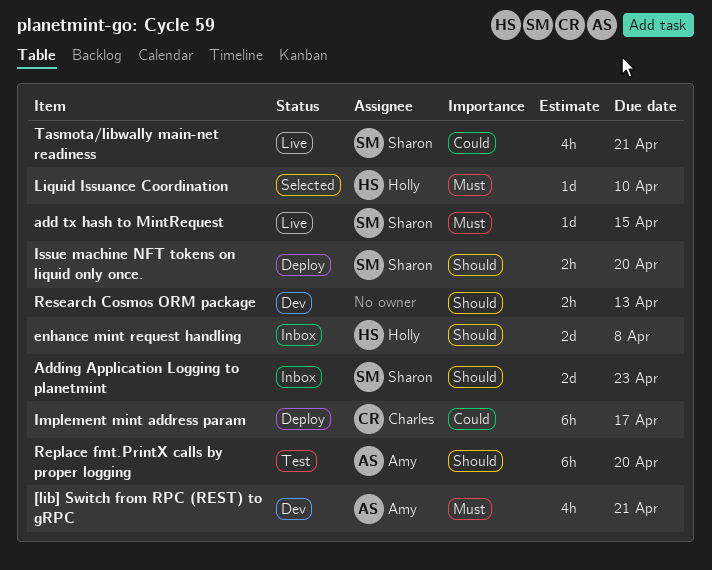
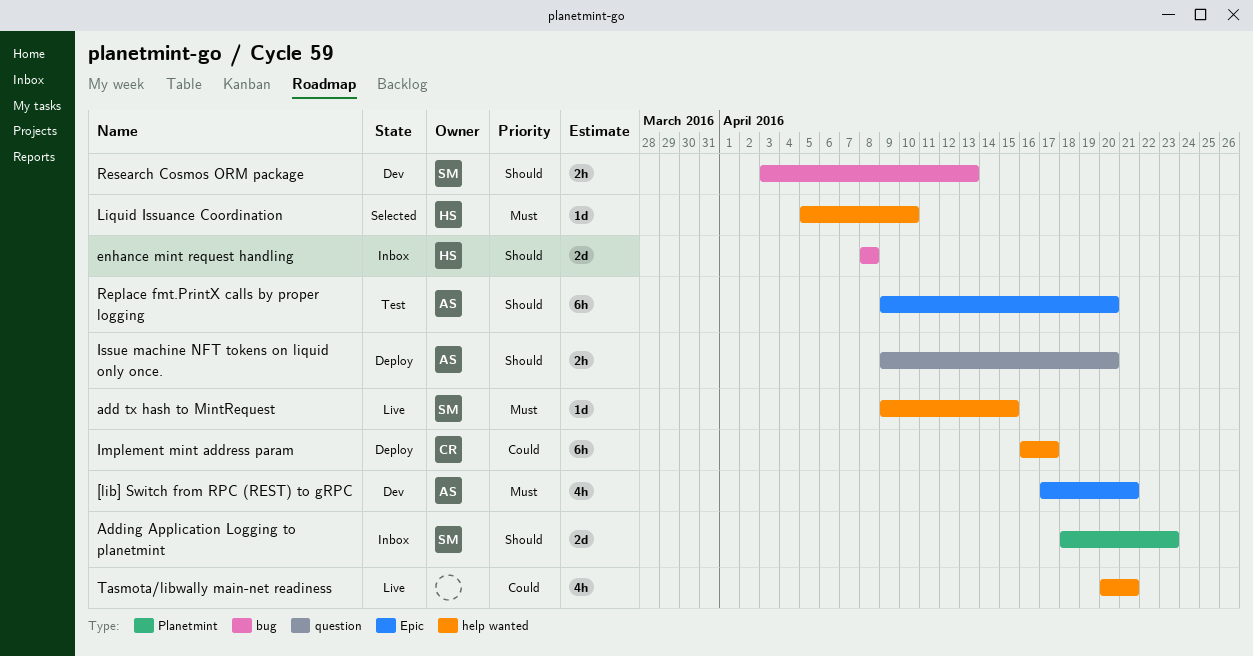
Issue machine NFT tokens on liquid only once., owner: Sharon -> Amy
Research Cosmos ORM package, owner: none -> Sharon
Tasmota/libwally main-net readiness, owner: Sharon -> none

